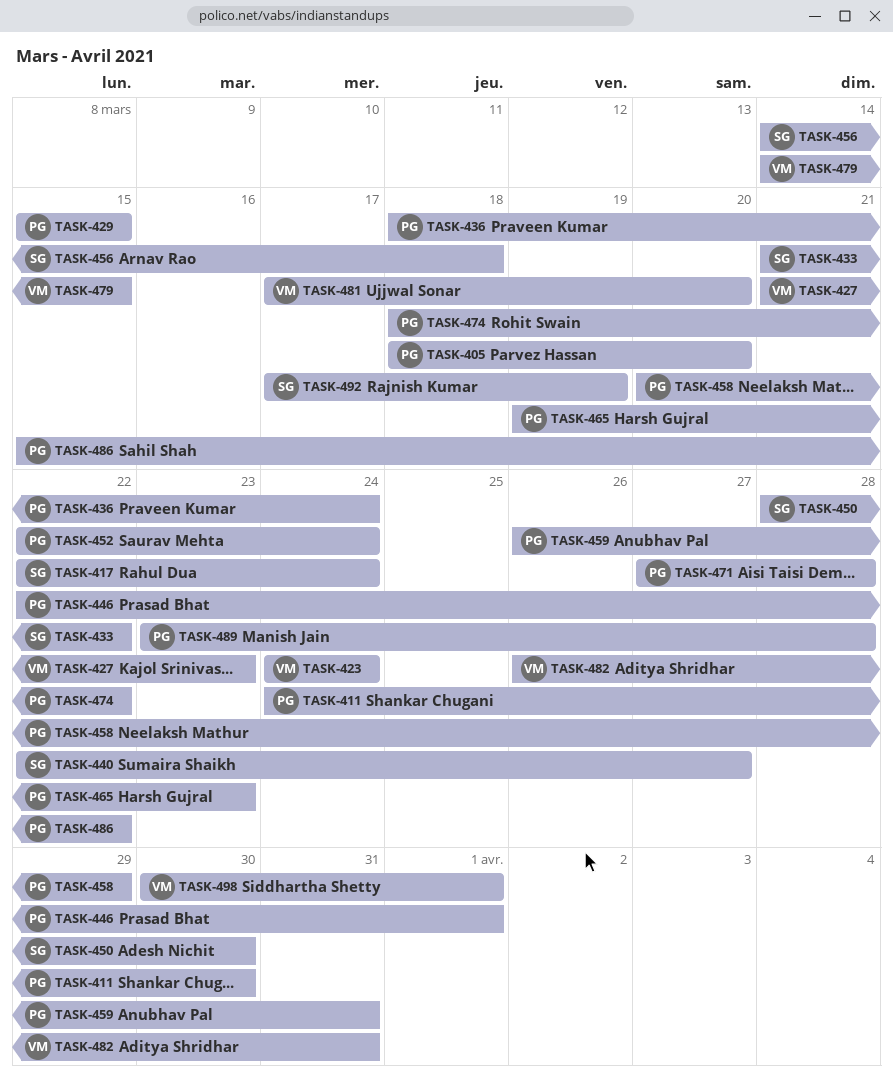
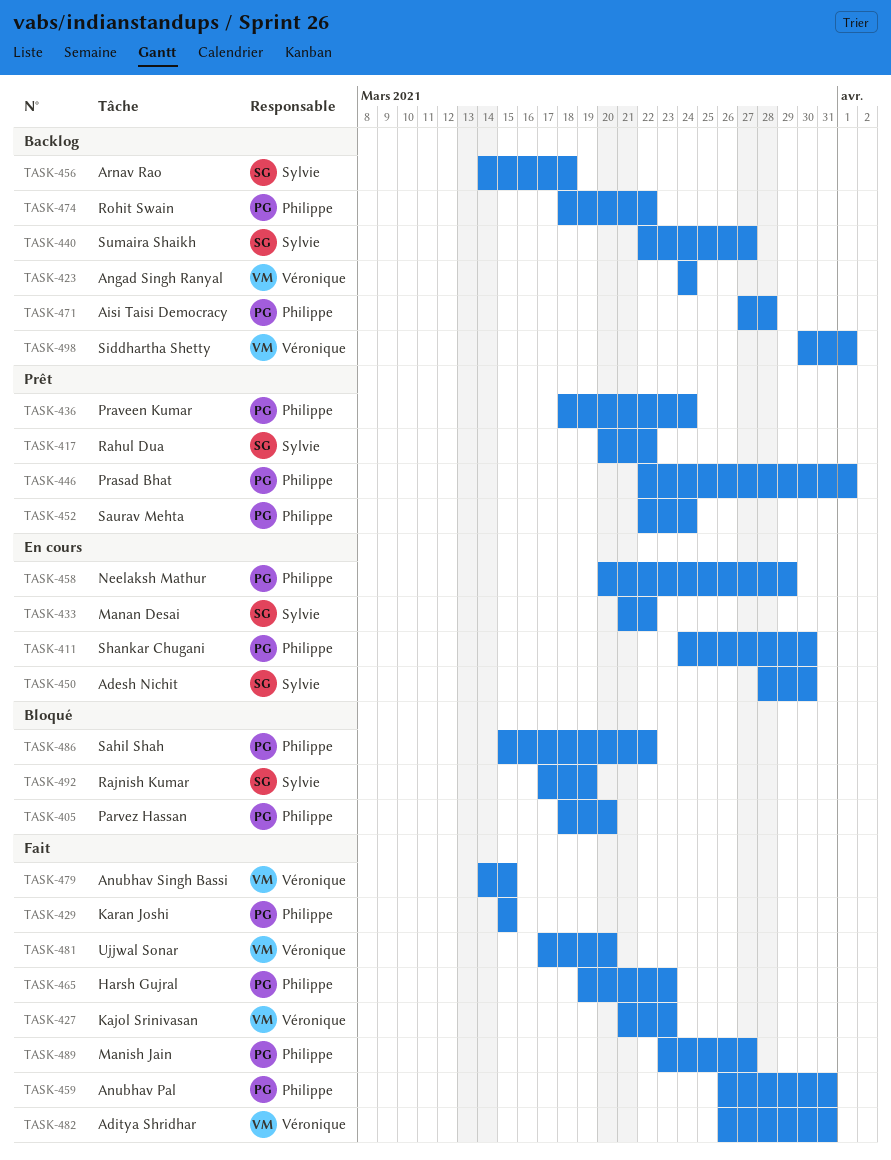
TASK-417, start: Mar 22 -> Mar 20
TASK-417, due: Mar 24 -> Mar 22
TASK-489, due: Mar 28 -> Mar 27

